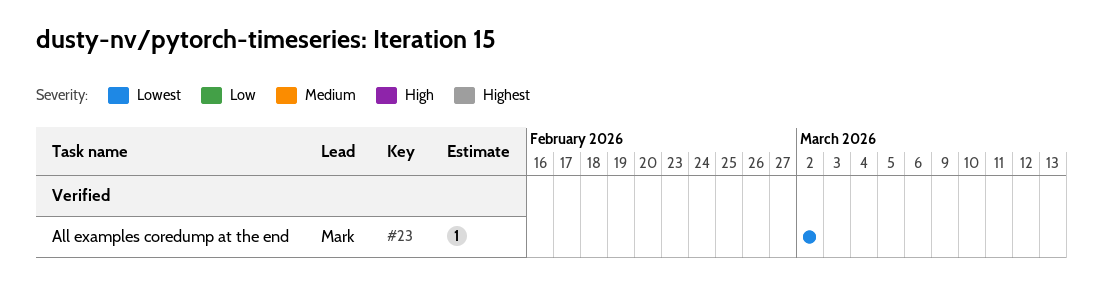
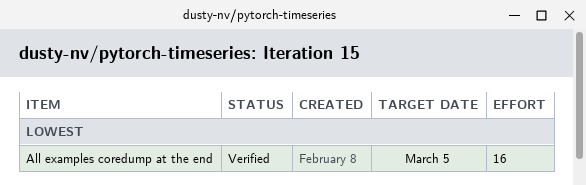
All examples coredump at the end, estimate: 1 -> 16
All examples coredump at the end, due: Mar 2 -> Mar 5

